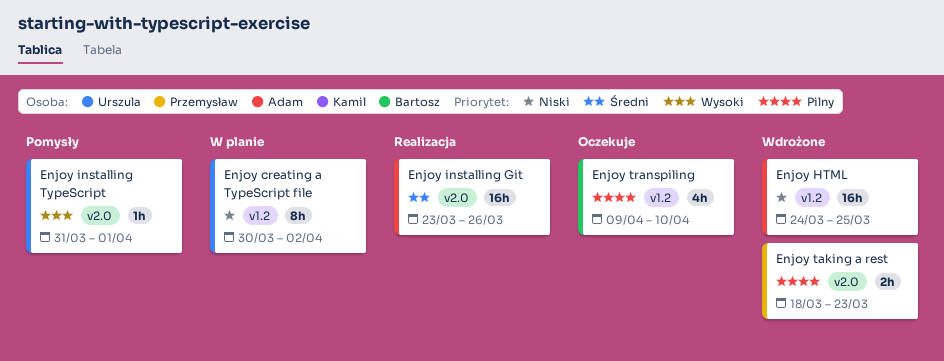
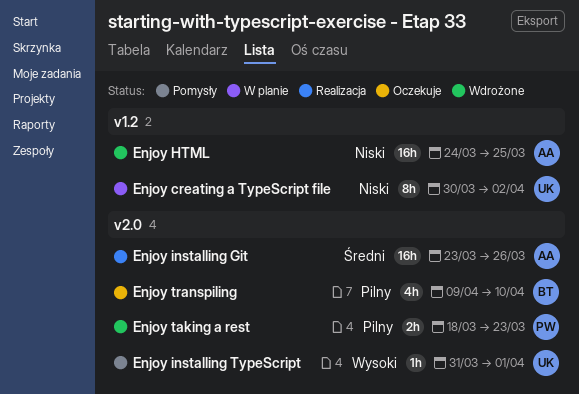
Enjoy transpiling, label: v1.2 -> v2.0

